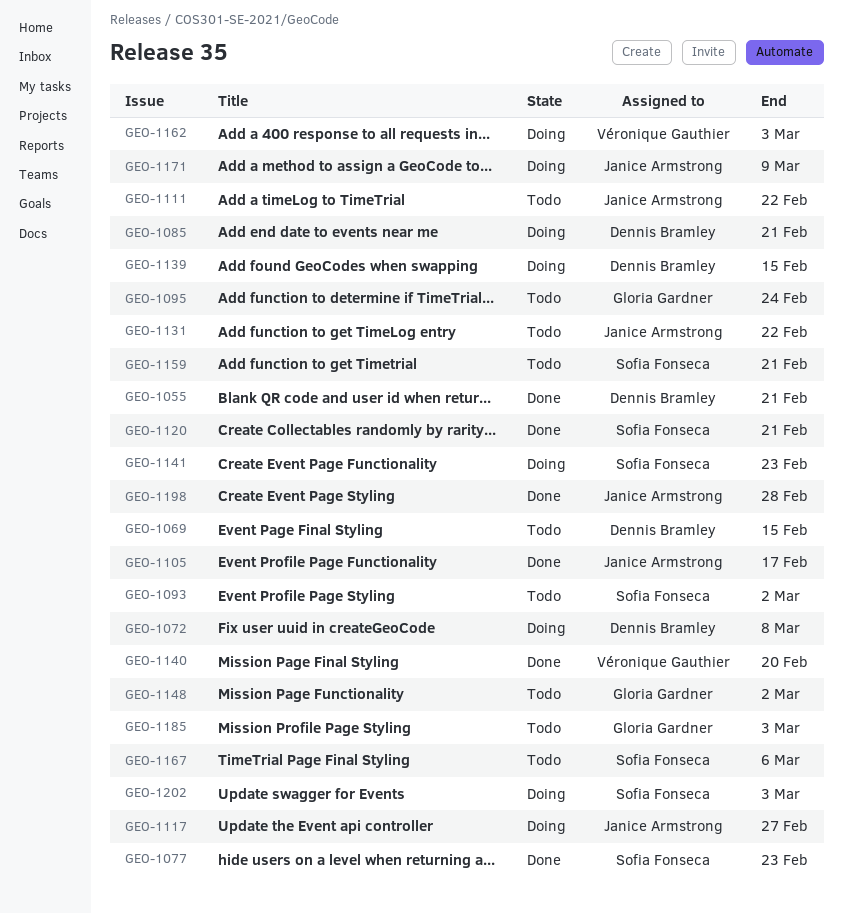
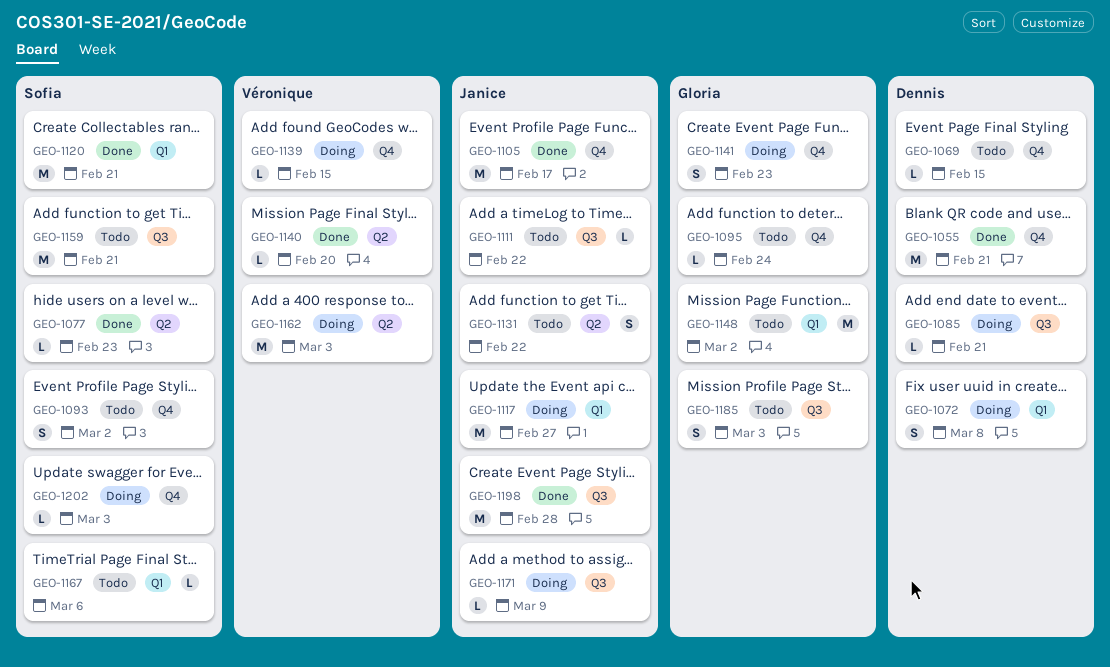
GEO-1139, owner: Dennis Bramley -> Véronique Gauthier
GEO-1141, owner: Sofia Fonseca -> Gloria Gardner

